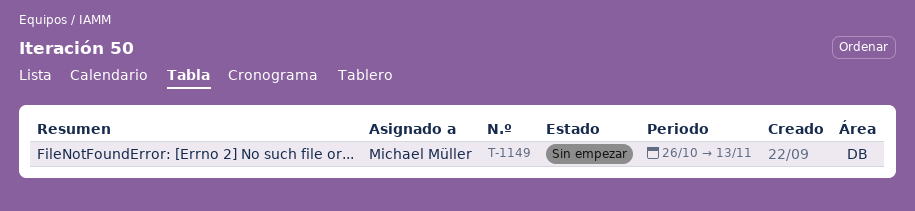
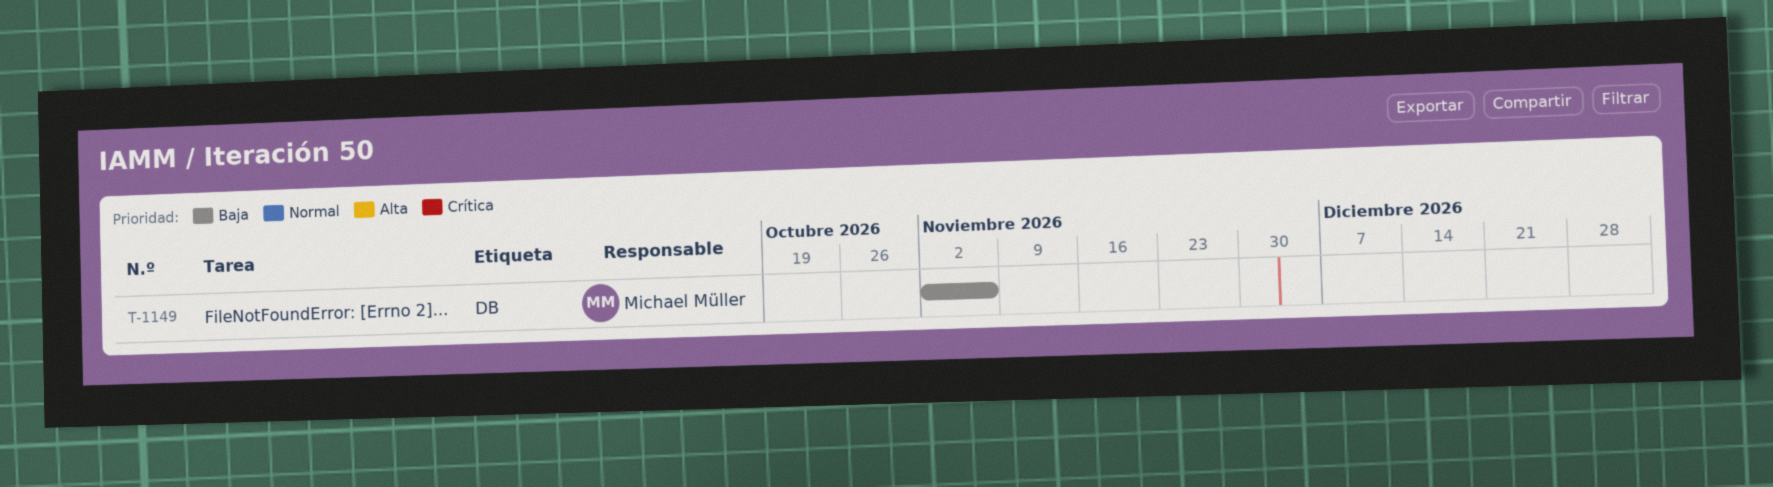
T-1149, start: Oct 26 -> Nov 2
T-1149, due: Nov 13 -> Nov 6

